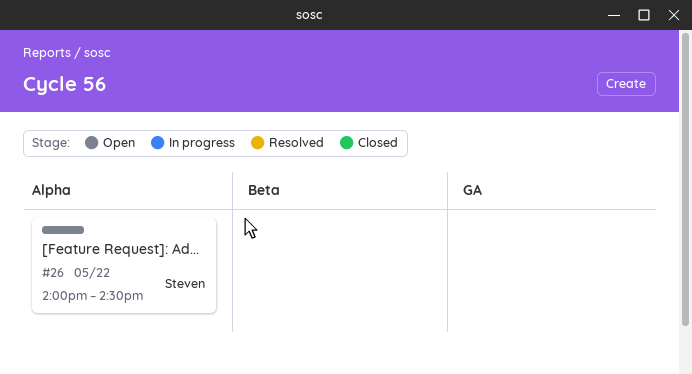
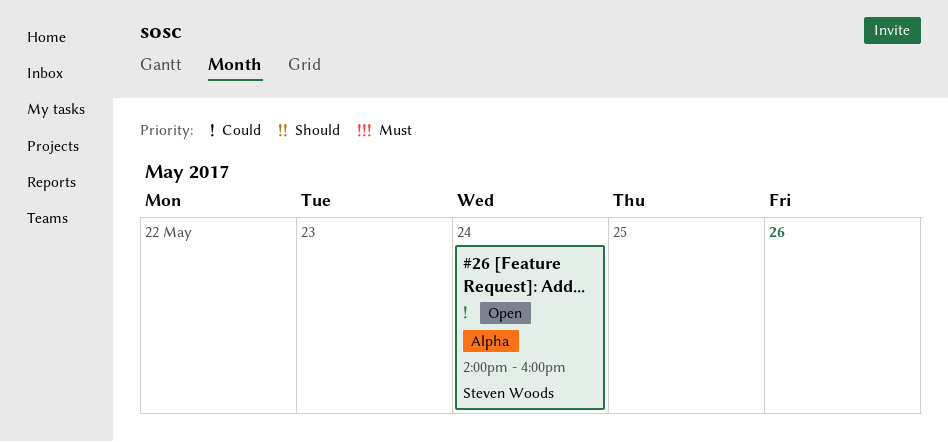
#26, day: May 22 -> May 24
#26, ends: 14:30 -> 16:00

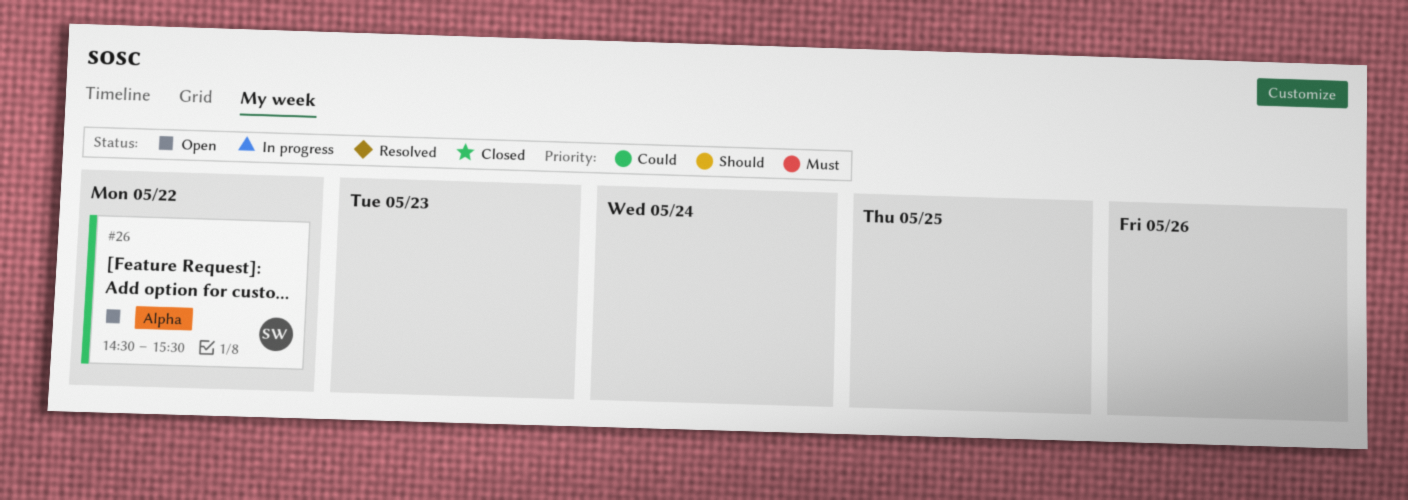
#26, day: May 24 -> May 22
#26, begins: 14:00 -> 14:30
#26, ends: 16:00 -> 15:30

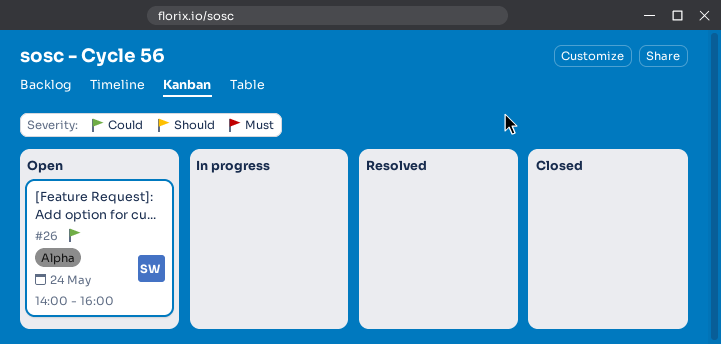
#26, day: May 22 -> May 24
#26, begins: 14:30 -> 14:00
#26, ends: 15:30 -> 16:00

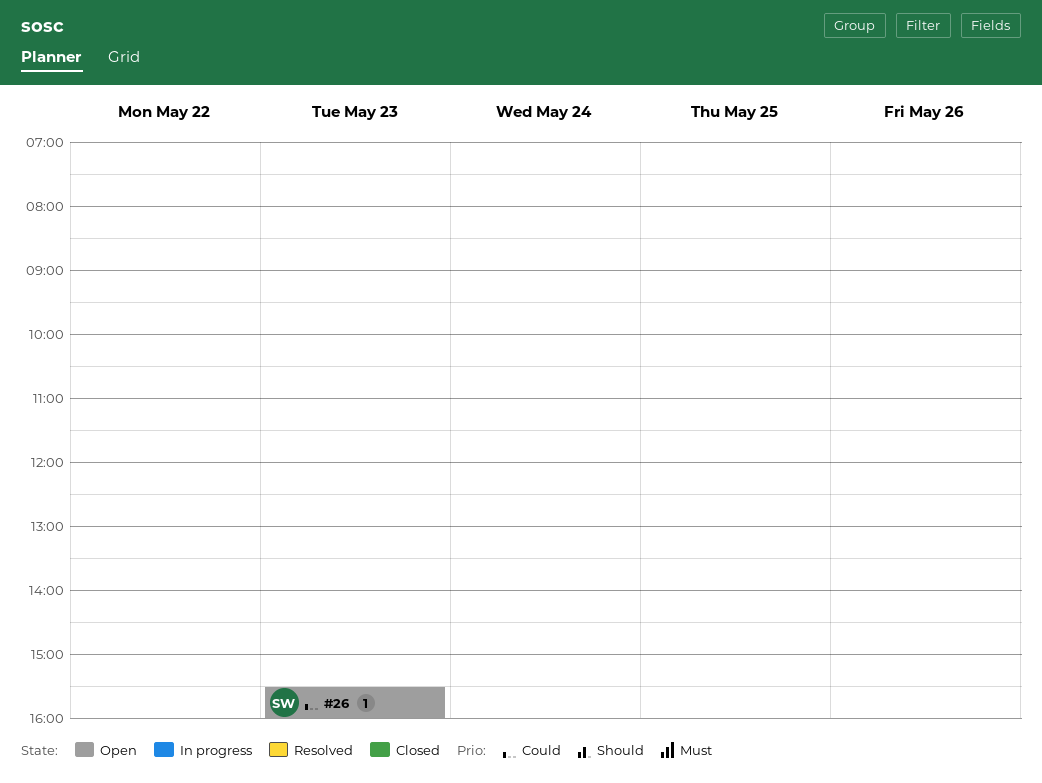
#26, day: May 24 -> May 23
#26, begins: 14:00 -> 15:30

